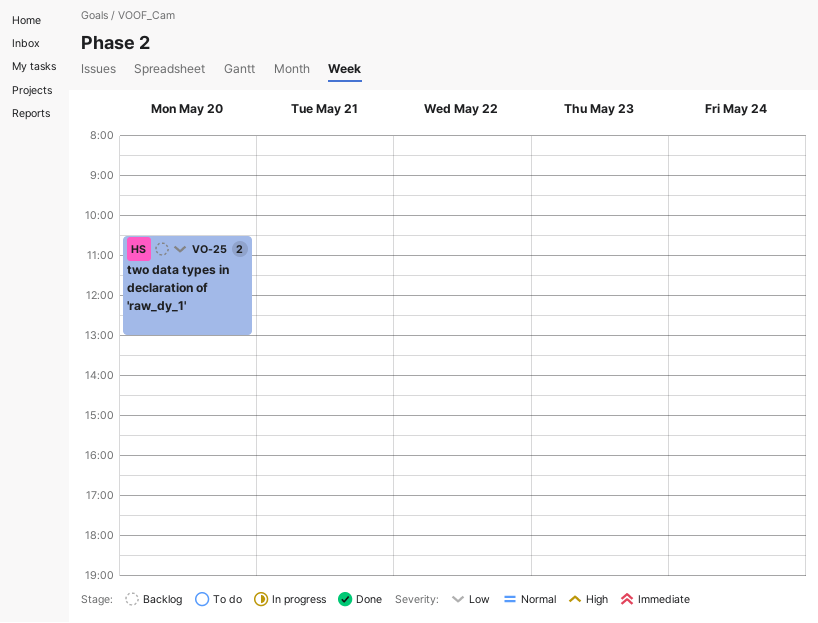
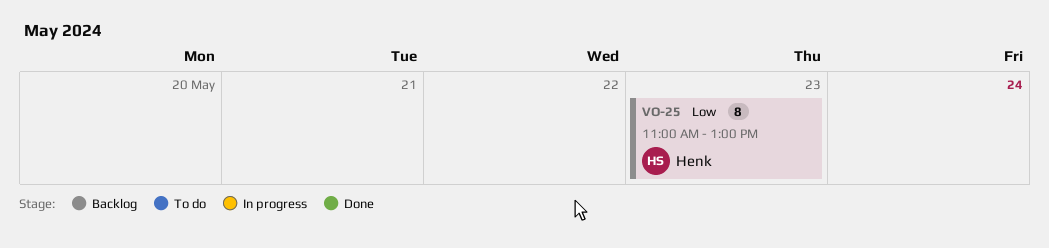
VO-25, estimate: 2 -> 8
VO-25, day: May 20 -> May 23
VO-25, begins: 10:30 -> 11:00

